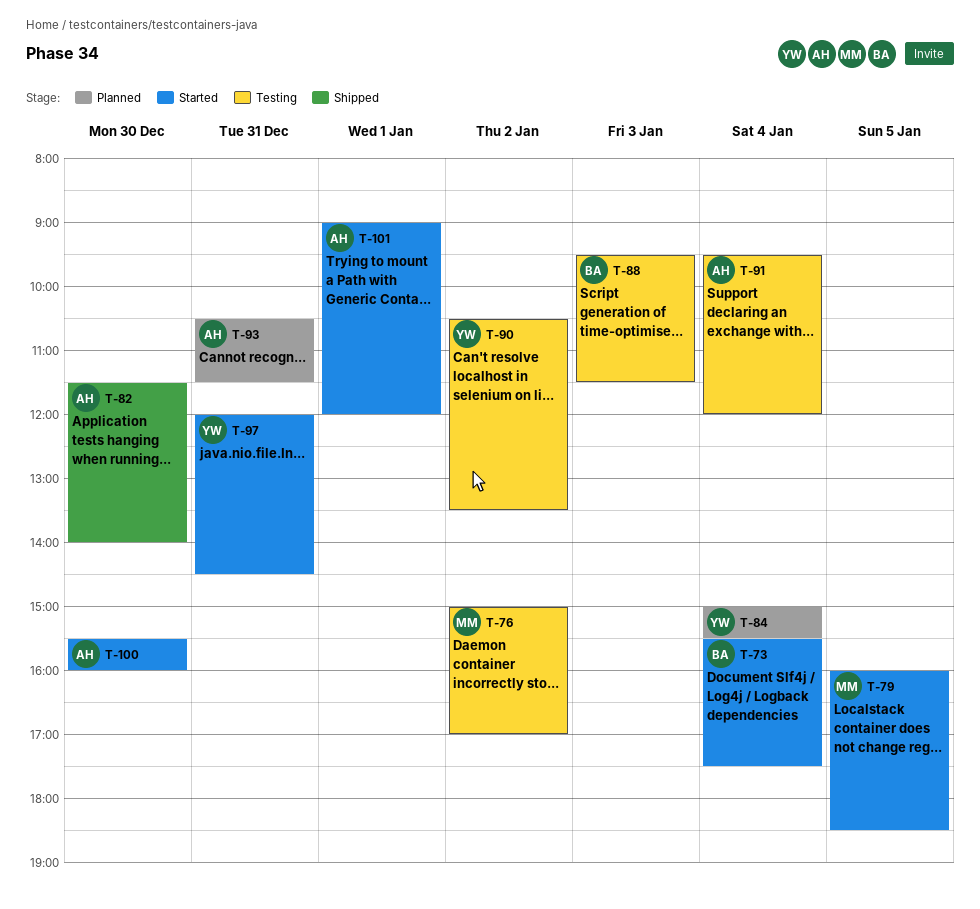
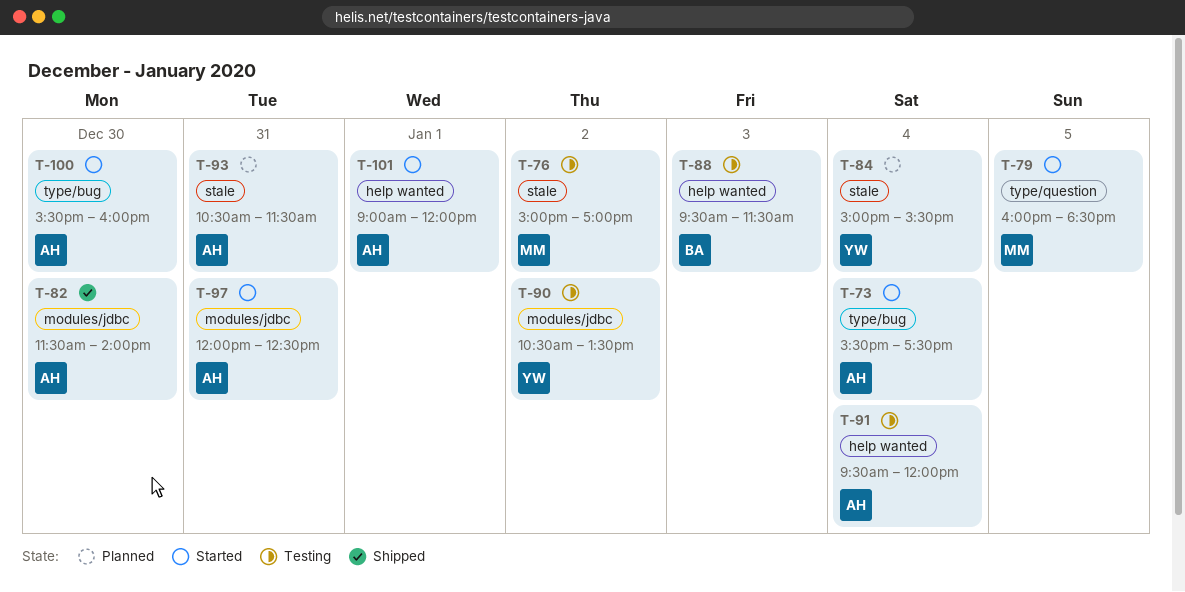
T-73, owner: BA -> AH
T-97, owner: YW -> AH
T-97, ends: 14:30 -> 12:30

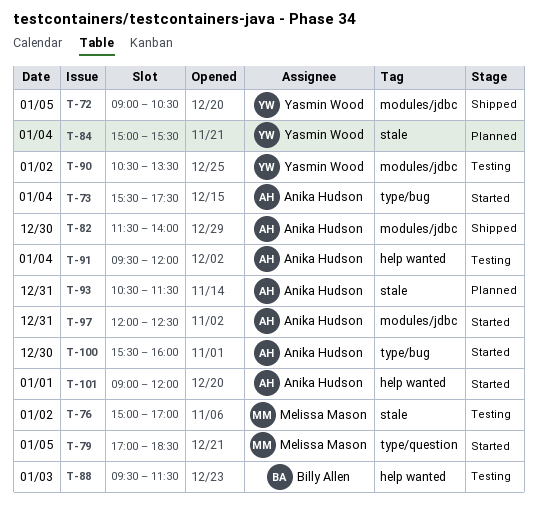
T-72: none -> present
T-79, begins: 16:00 -> 17:00

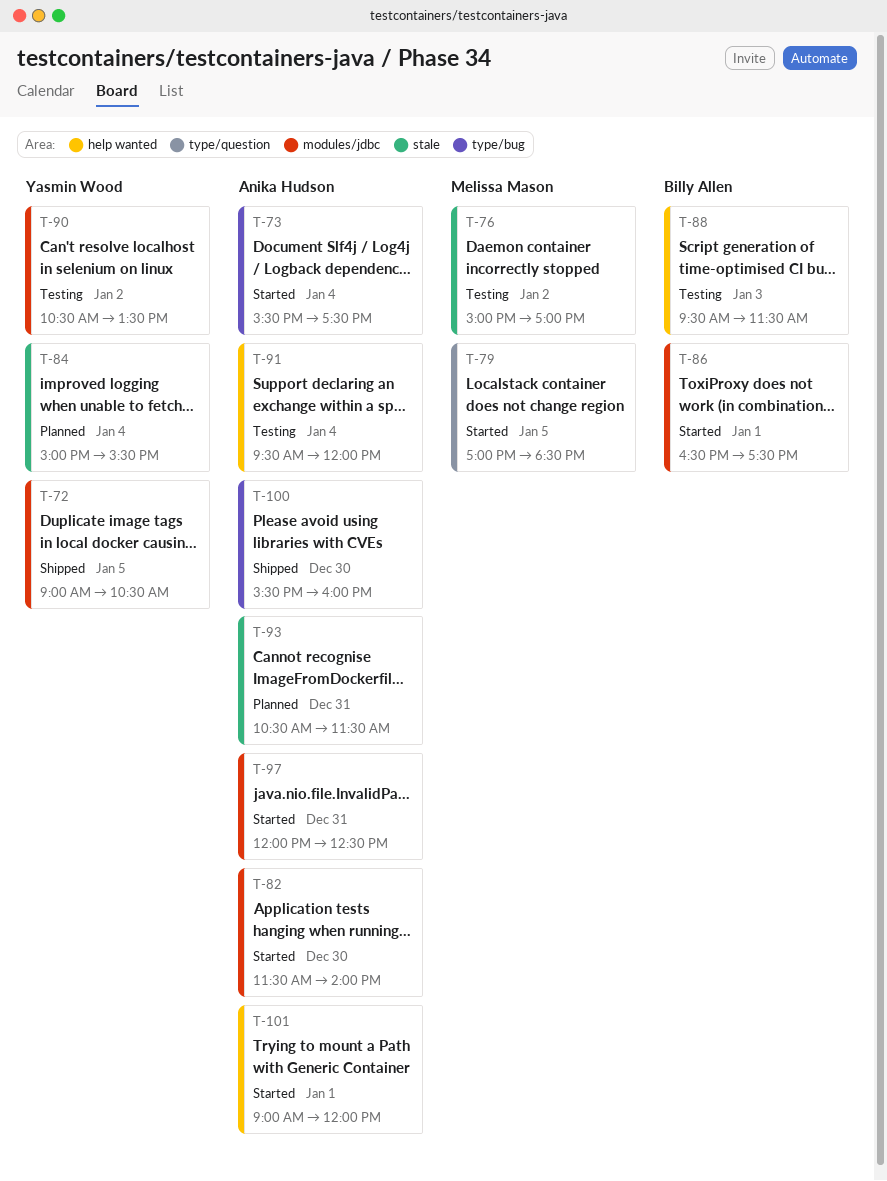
T-82, status: Shipped -> Started
T-86: none -> present
T-100, status: Started -> Shipped

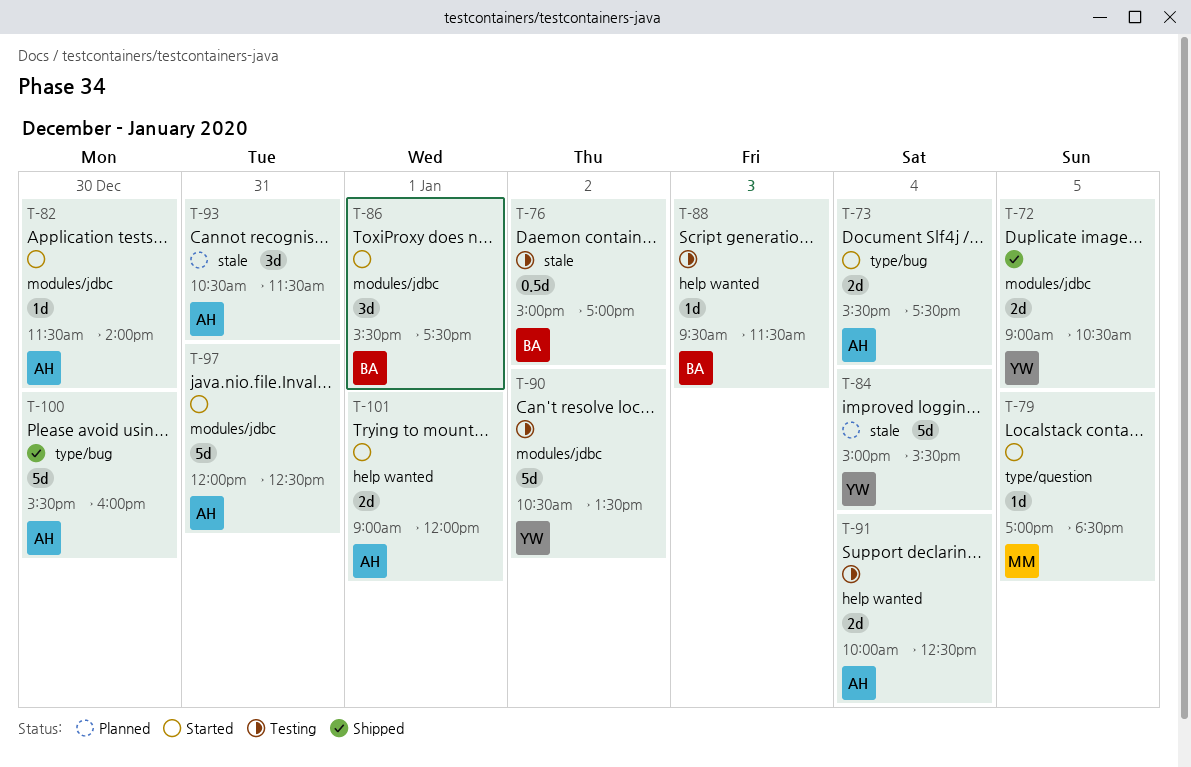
T-76, owner: Melissa Mason -> Billy Allen
T-86, begins: 16:30 -> 15:30
T-91, begins: 09:30 -> 10:00
T-91, ends: 12:00 -> 12:30

